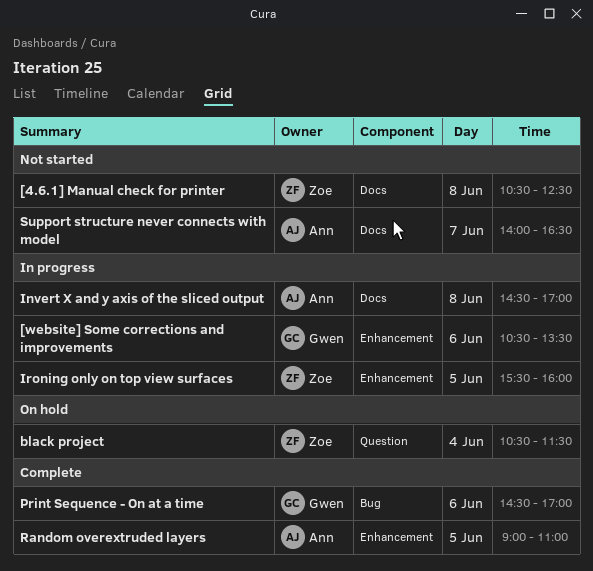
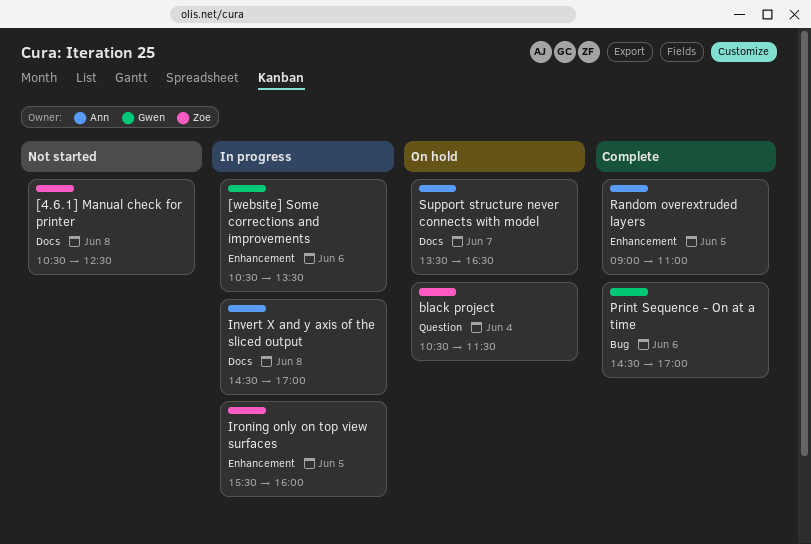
Support structure never connects with model, status: Not started -> On hold
Support structure never connects with model, begins: 14:00 -> 13:30

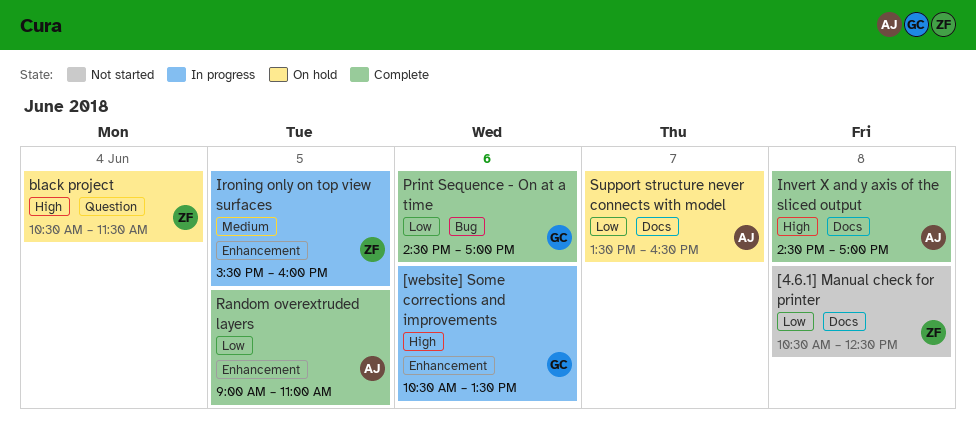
Invert X and y axis of the sliced output, status: In progress -> Complete

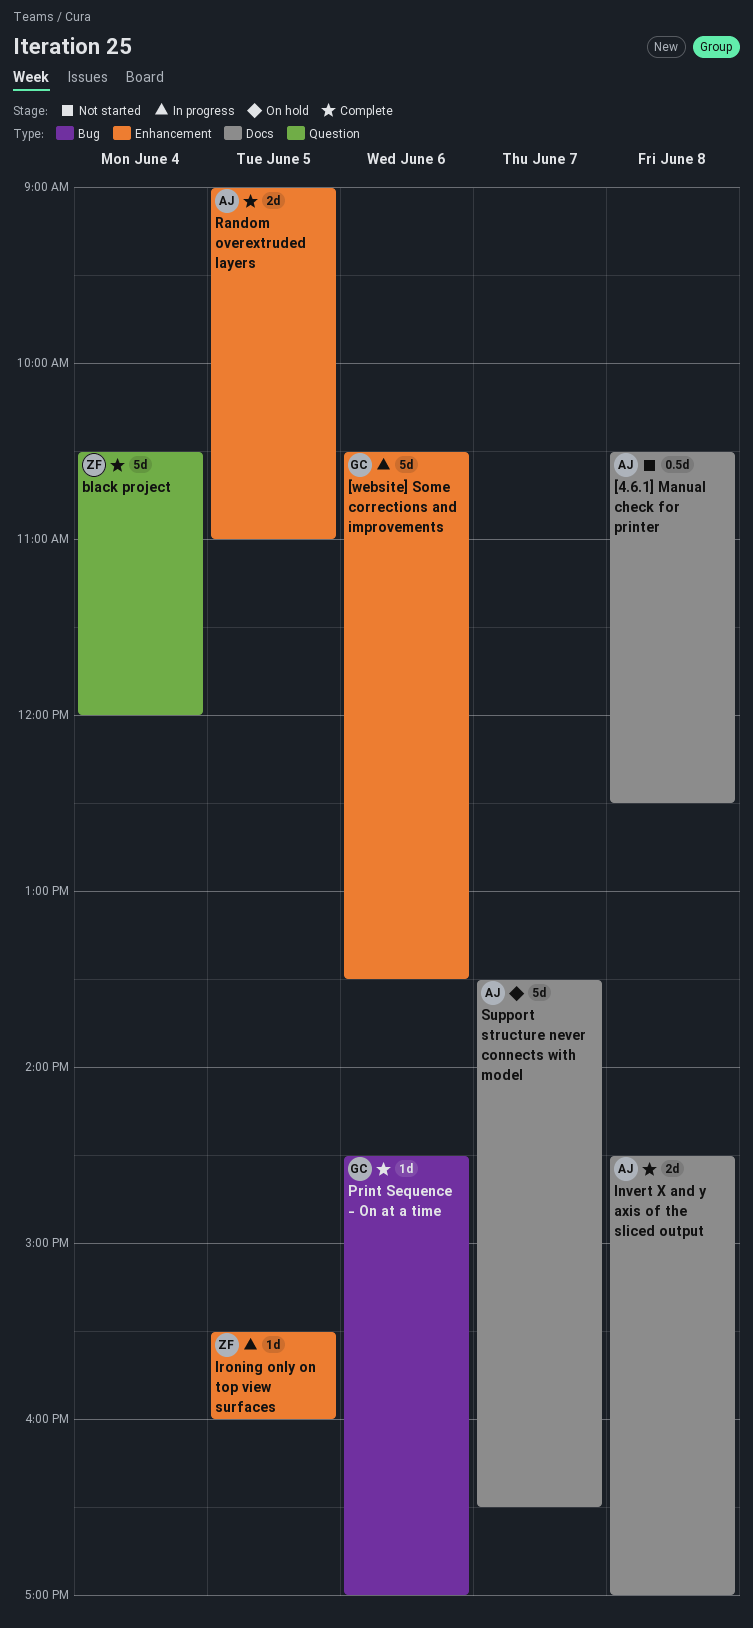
[4.6.1] Manual check for printer, owner: ZF -> AJ
black project, status: On hold -> Complete
black project, ends: 11:30 -> 12:00

